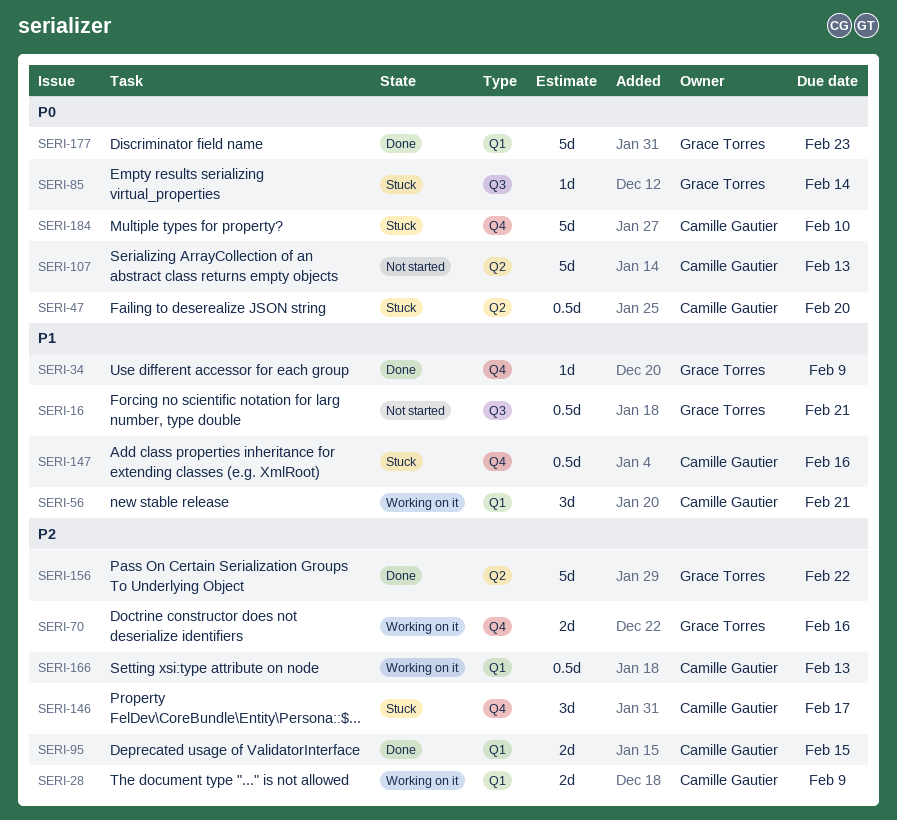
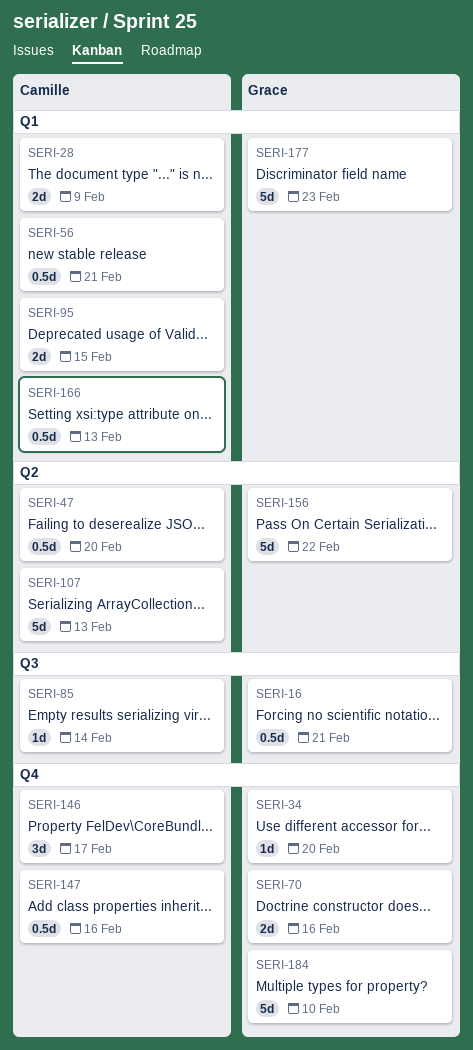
SERI-34, due: Feb 9 -> Feb 20
SERI-56, estimate: 3d -> 0.5d
SERI-85, owner: Grace Torres -> Camille Gautier
SERI-184, owner: Camille Gautier -> Grace Torres

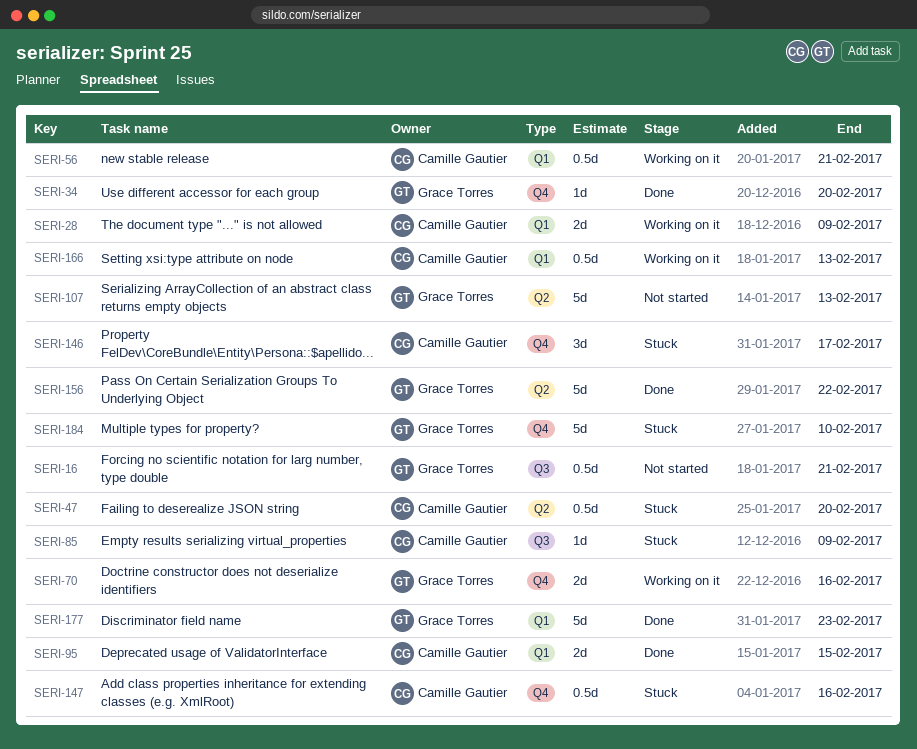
SERI-85, due: Feb 14 -> Feb 9
SERI-107, owner: Camille Gautier -> Grace Torres

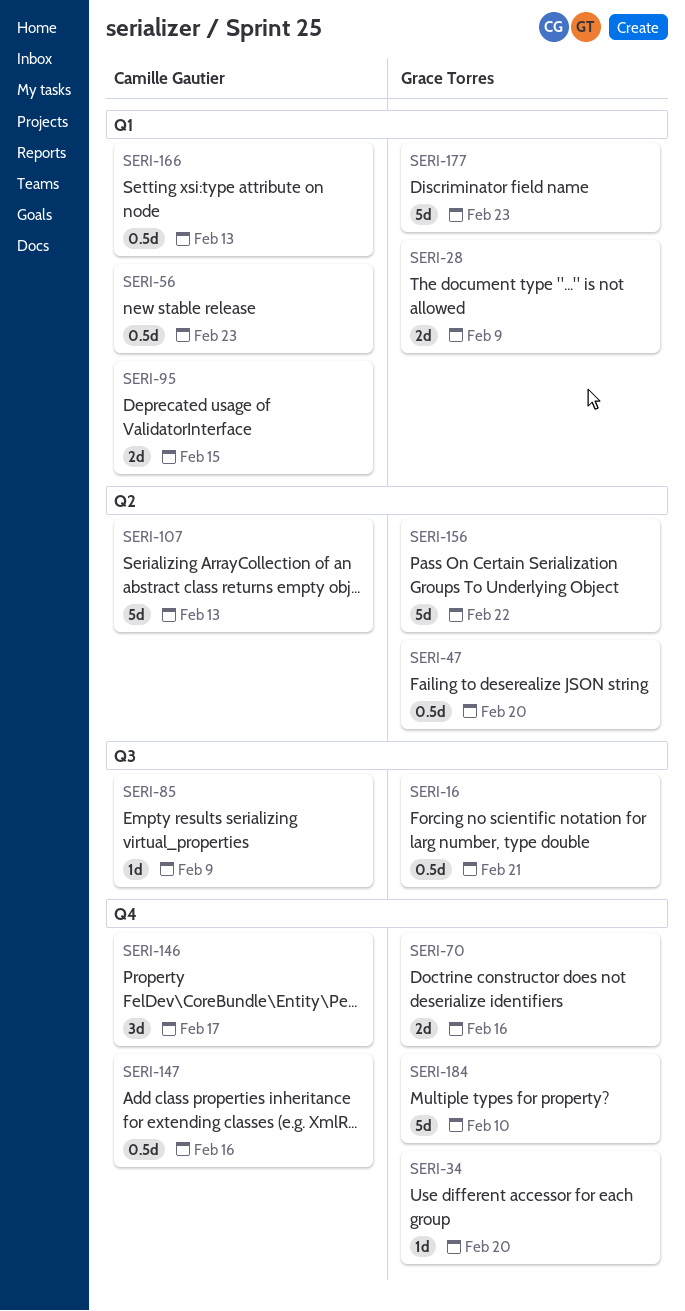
SERI-28, owner: Camille Gautier -> Grace Torres
SERI-47, owner: Camille Gautier -> Grace Torres
SERI-56, due: Feb 21 -> Feb 23
SERI-107, owner: Grace Torres -> Camille Gautier

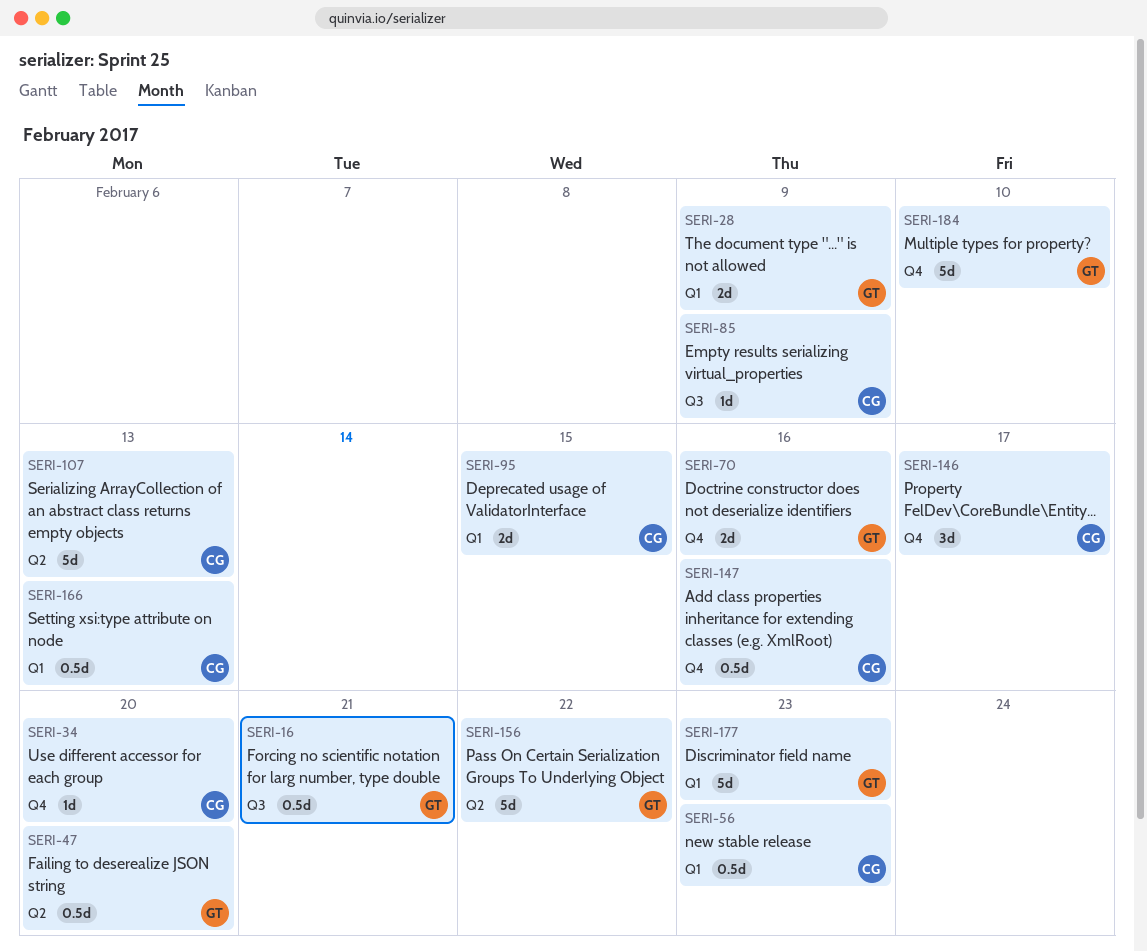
SERI-34, owner: Grace Torres -> Camille Gautier

